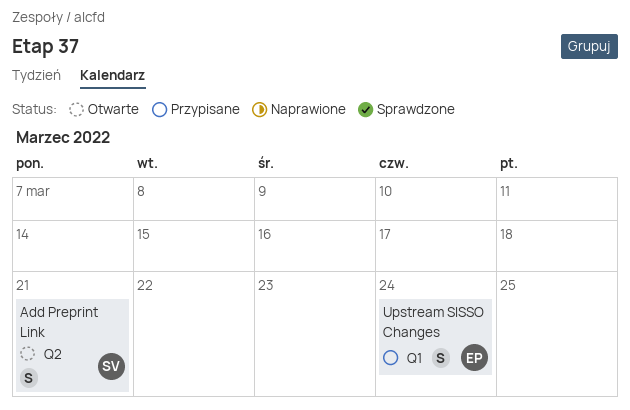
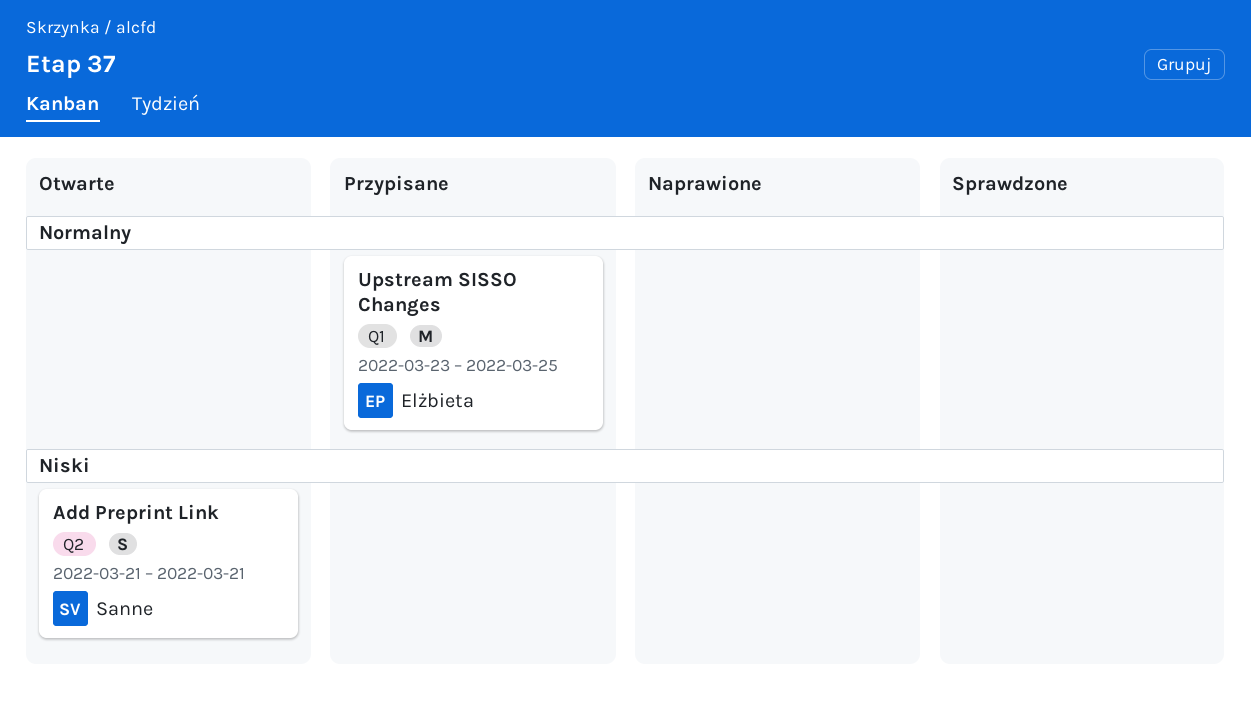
Upstream SISSO Changes, estimate: S -> M
Upstream SISSO Changes, due: Mar 24 -> Mar 25

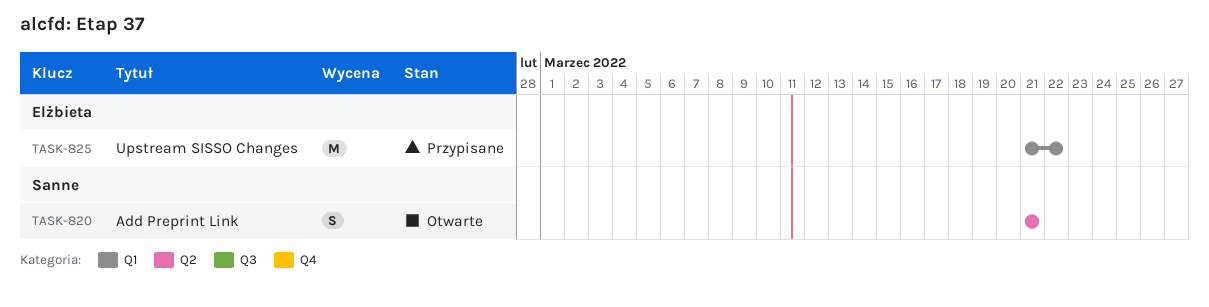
Upstream SISSO Changes, start: Mar 23 -> Mar 21
Upstream SISSO Changes, due: Mar 25 -> Mar 22

